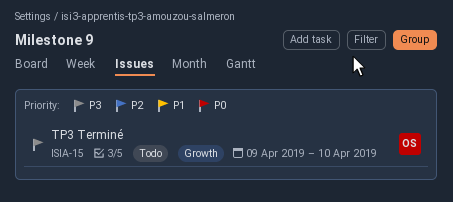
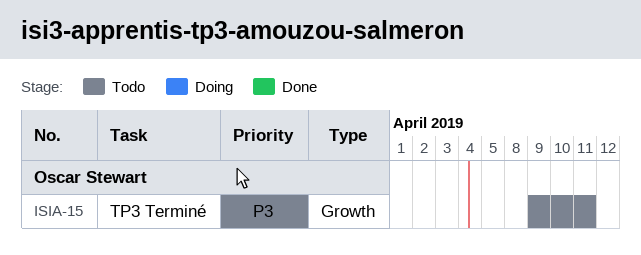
ISIA-15, due: Apr 10 -> Apr 11

